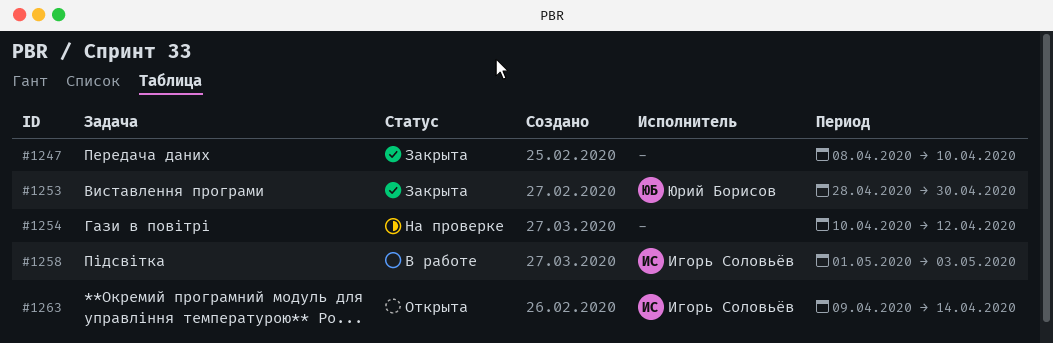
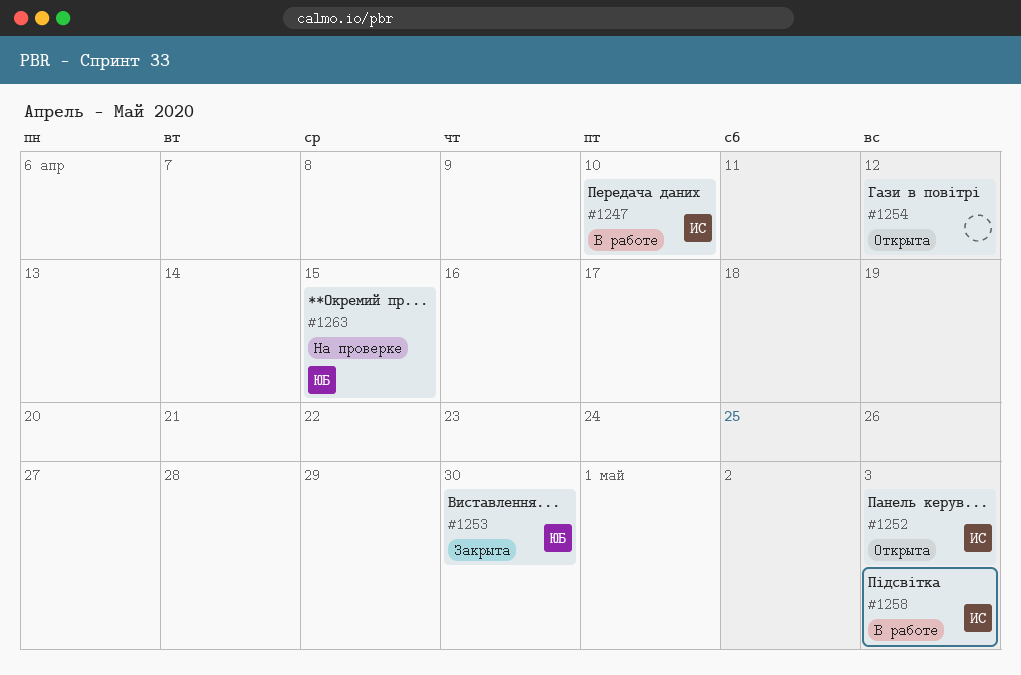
#1247, status: Закрыта -> В работе
#1247, owner: none -> Игорь Соловьёв
#1252: none -> present
#1254, status: На проверке -> Открыта
#1263, status: Открыта -> На проверке
#1263, owner: Игорь Соловьёв -> Юрий Борисов
#1263, due: Apr 14 -> Apr 15

